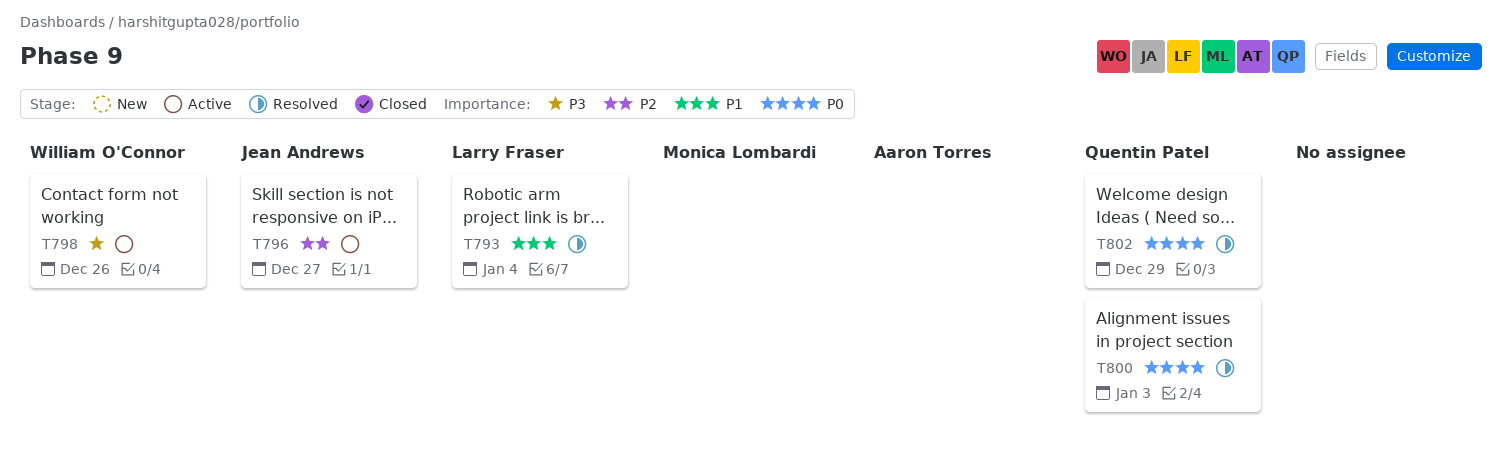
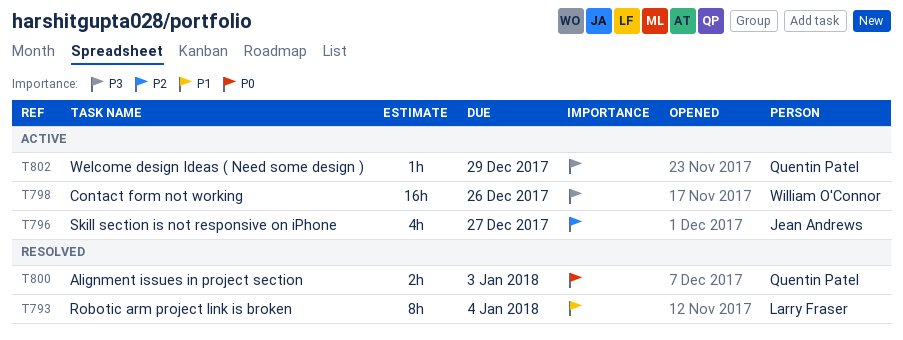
T802, status: Resolved -> Active
T802, priority: P0 -> P3

